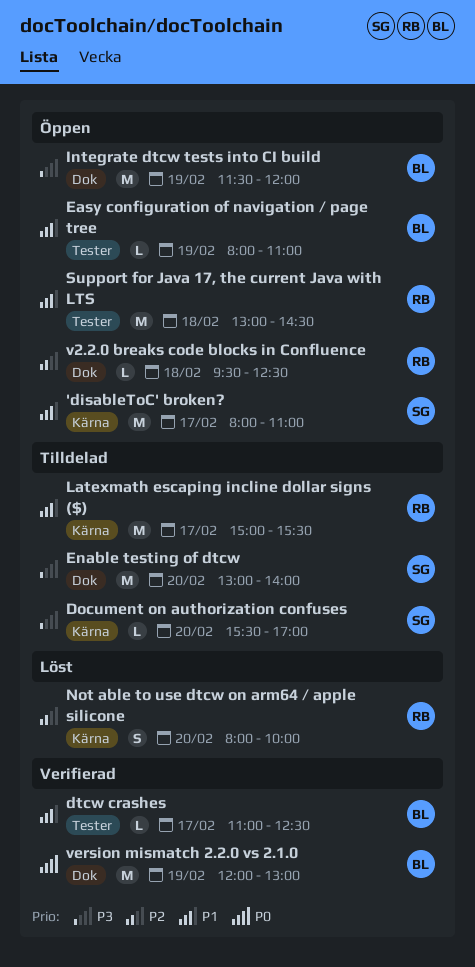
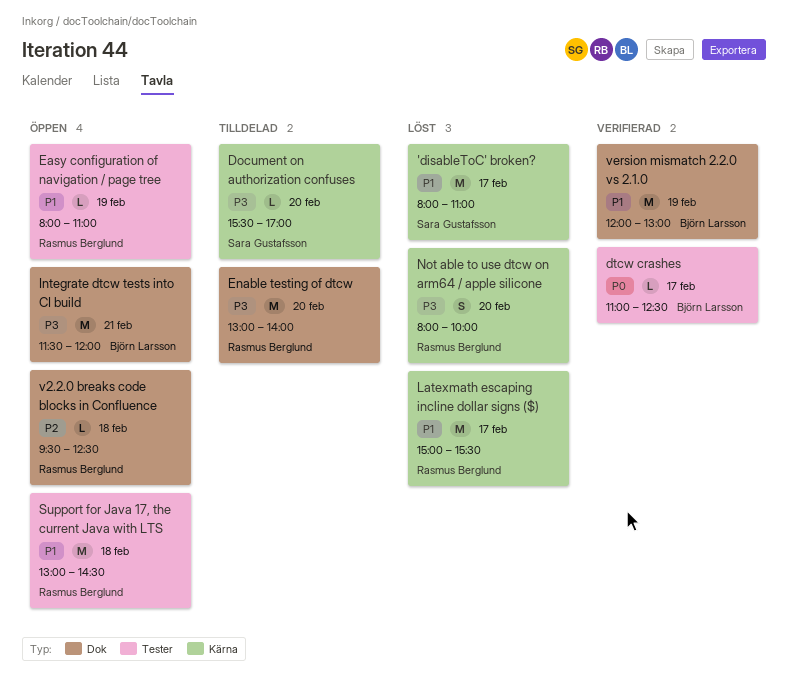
'disableToC' broken?, status: Öppen -> Löst
dtcw crashes, priority: P1 -> P0
Easy configuration of navigation / page tree, owner: Björn Larsson -> Rasmus Berglund
Enable testing of dtcw, owner: Sara Gustafsson -> Rasmus Berglund
Integrate dtcw tests into CI build, day: Feb 19 -> Feb 21
Latexmath escaping incline dollar signs ($), status: Tilldelad -> Löst
Not able to use dtcw on arm64 / apple silicone, priority: P2 -> P3
version mismatch 2.2.0 vs 2.1.0, priority: P0 -> P1

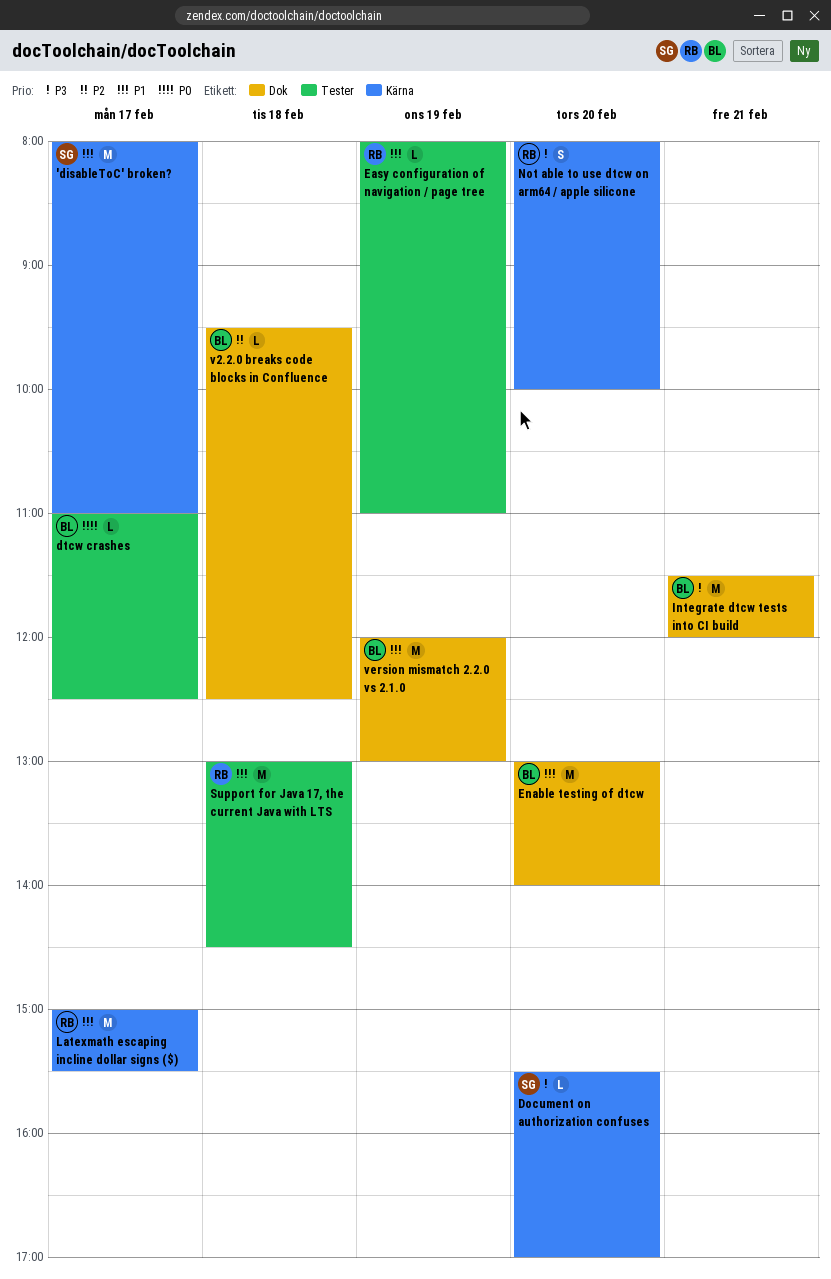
Enable testing of dtcw, owner: Rasmus Berglund -> Björn Larsson
Enable testing of dtcw, priority: P3 -> P1
v2.2.0 breaks code blocks in Confluence, owner: Rasmus Berglund -> Björn Larsson

